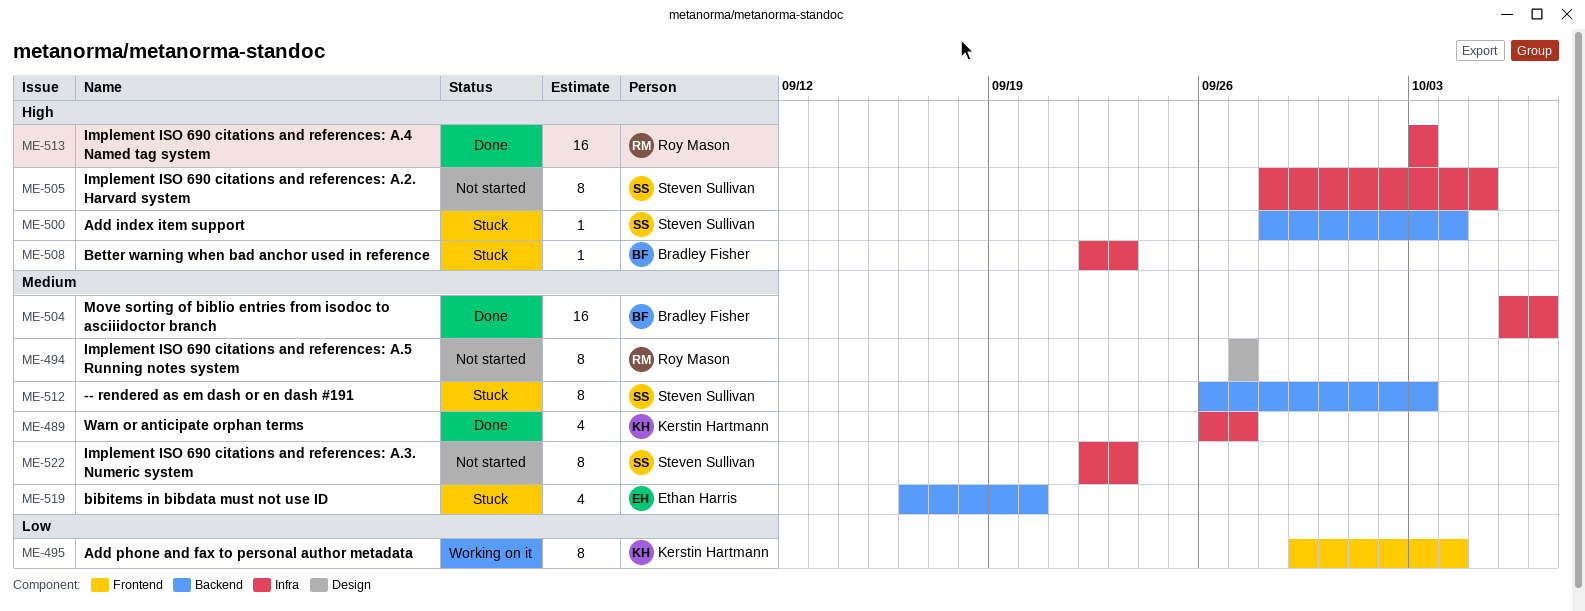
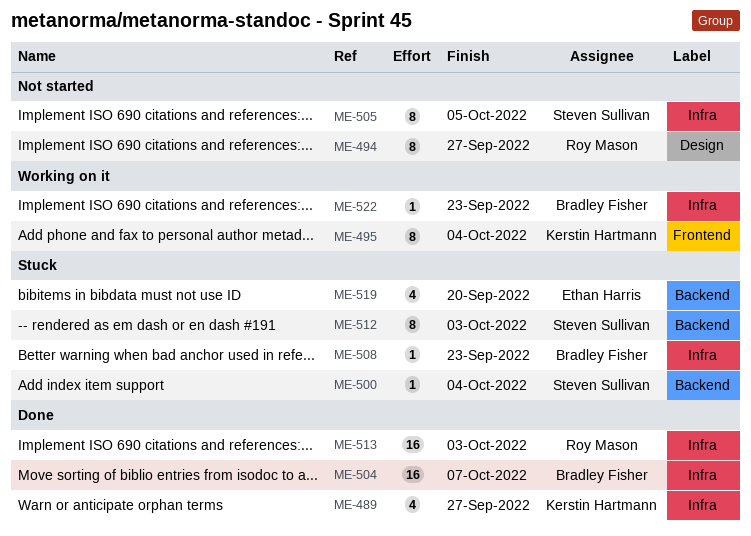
ME-522, status: Not started -> Working on it
ME-522, owner: Steven Sullivan -> Bradley Fisher
ME-522, estimate: 8 -> 1

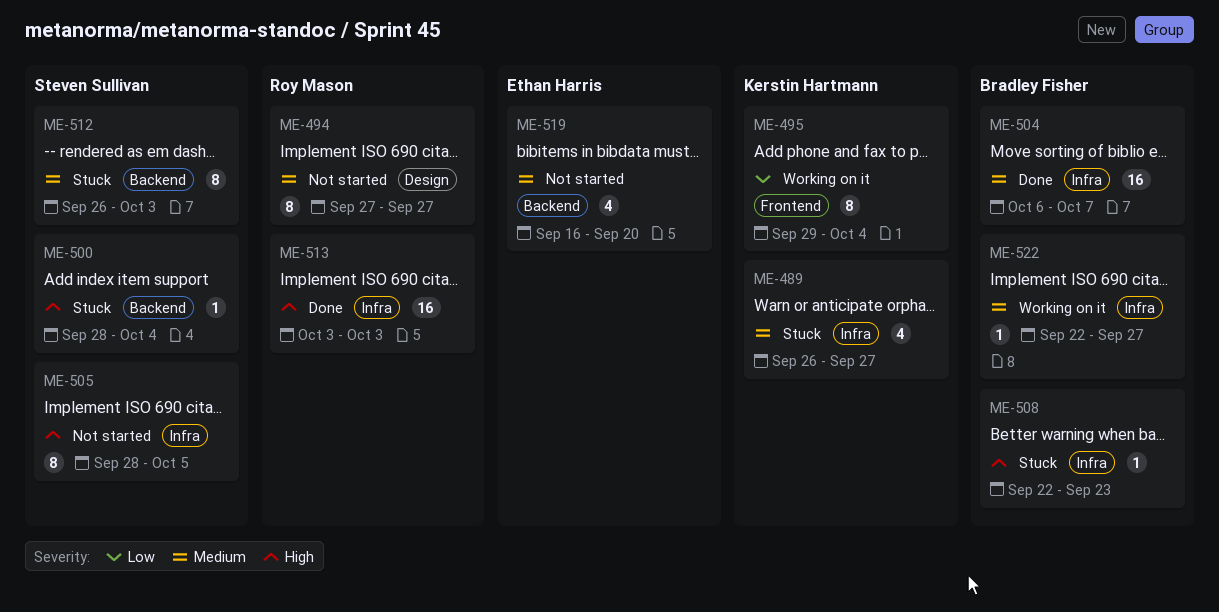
ME-489, status: Done -> Stuck
ME-519, status: Stuck -> Not started
ME-522, due: Sep 23 -> Sep 27

